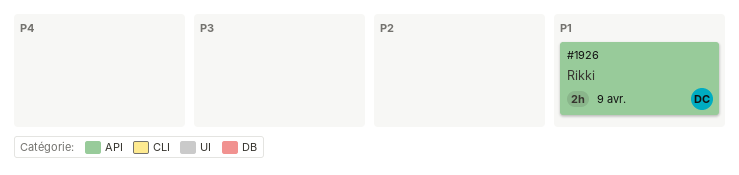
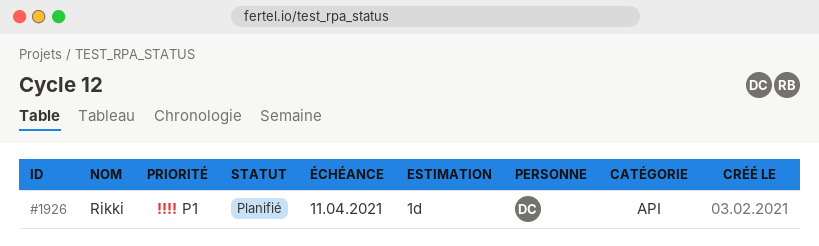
#1926, estimate: 2h -> 1d
#1926, due: Apr 9 -> Apr 11

